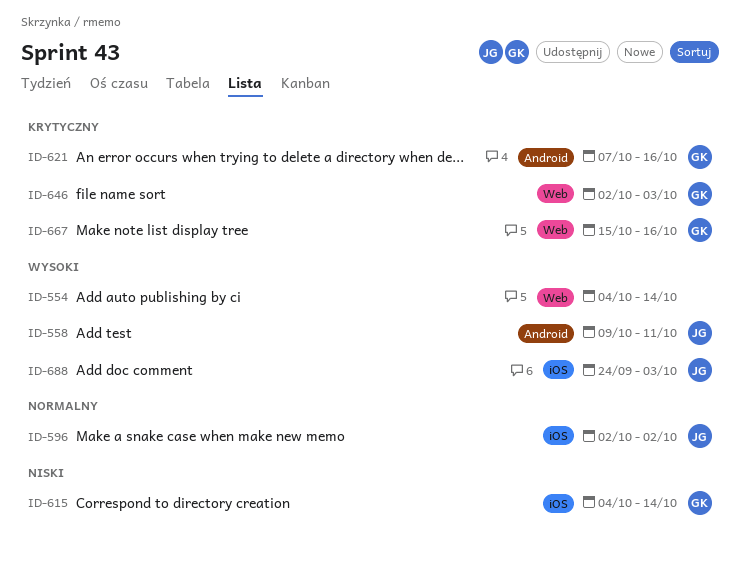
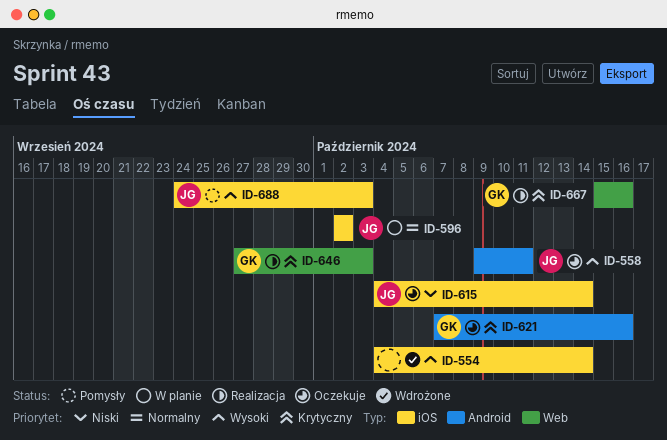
ID-554, label: Web -> iOS
ID-615, owner: GK -> JG
ID-646, start: Oct 2 -> Sep 27

